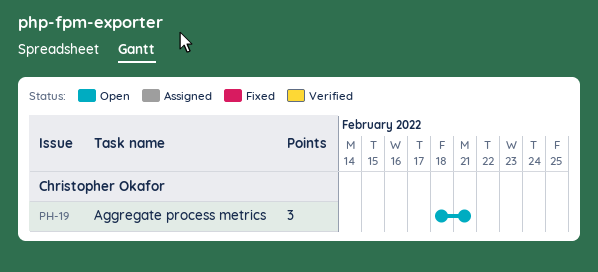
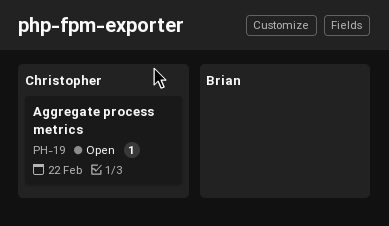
PH-19, estimate: 3 -> 1
PH-19, due: Feb 21 -> Feb 22

